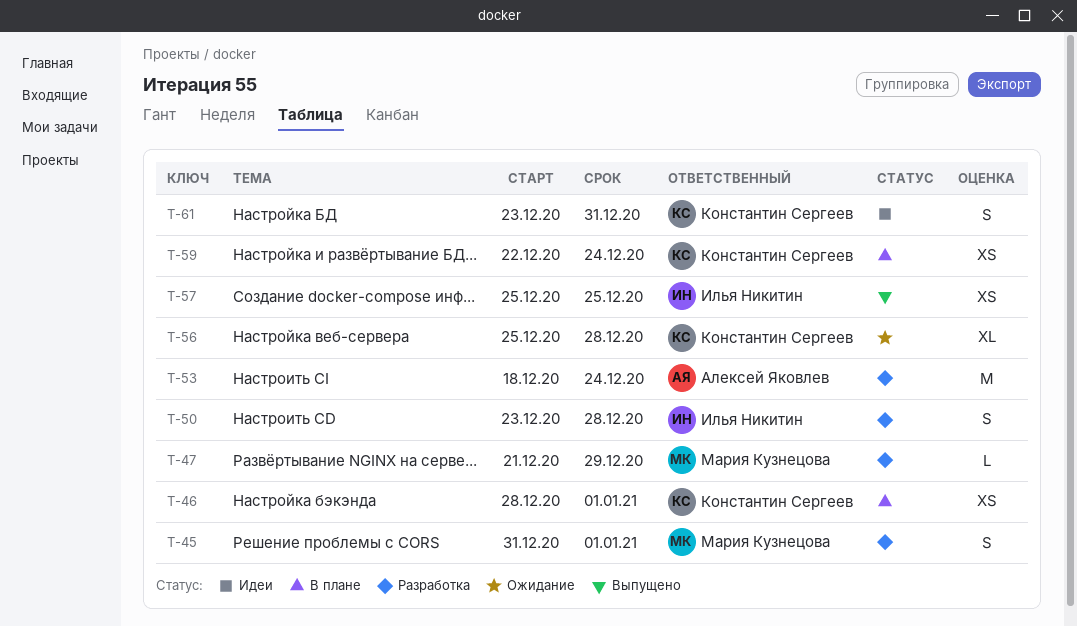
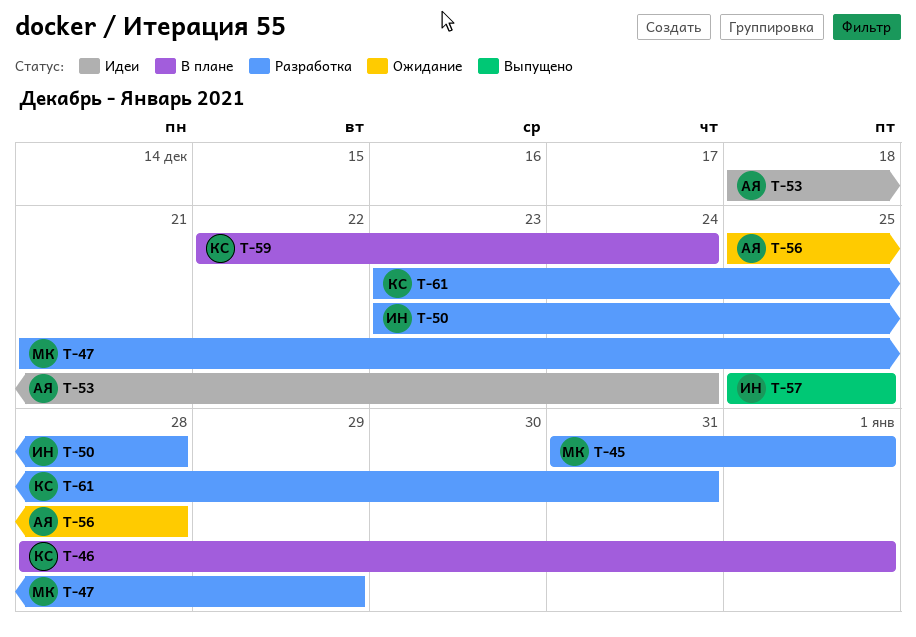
T-53, status: Разработка -> Идеи
T-56, owner: Константин Сергеев -> Алексей Яковлев
T-61, status: Идеи -> Разработка

